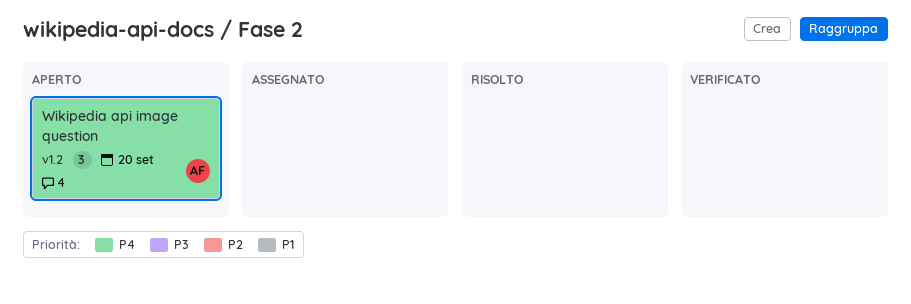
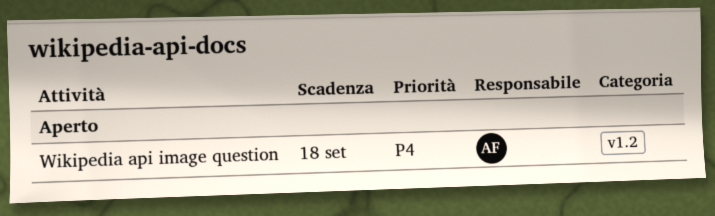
Wikipedia api image question, due: Sep 20 -> Sep 18

